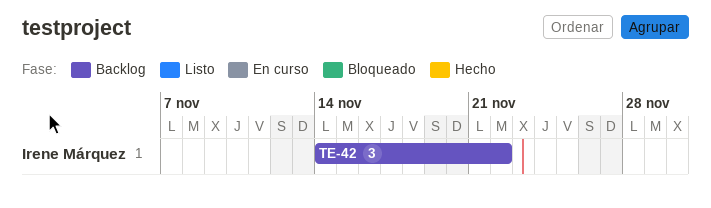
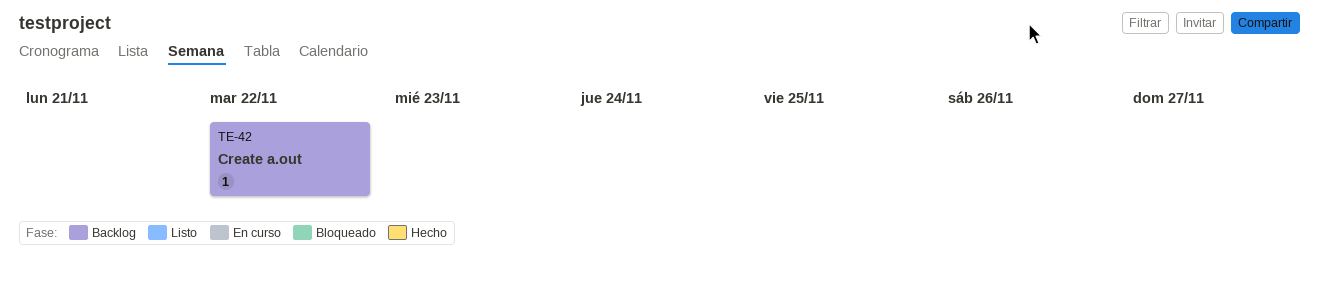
TE-42, estimate: 3 -> 1

